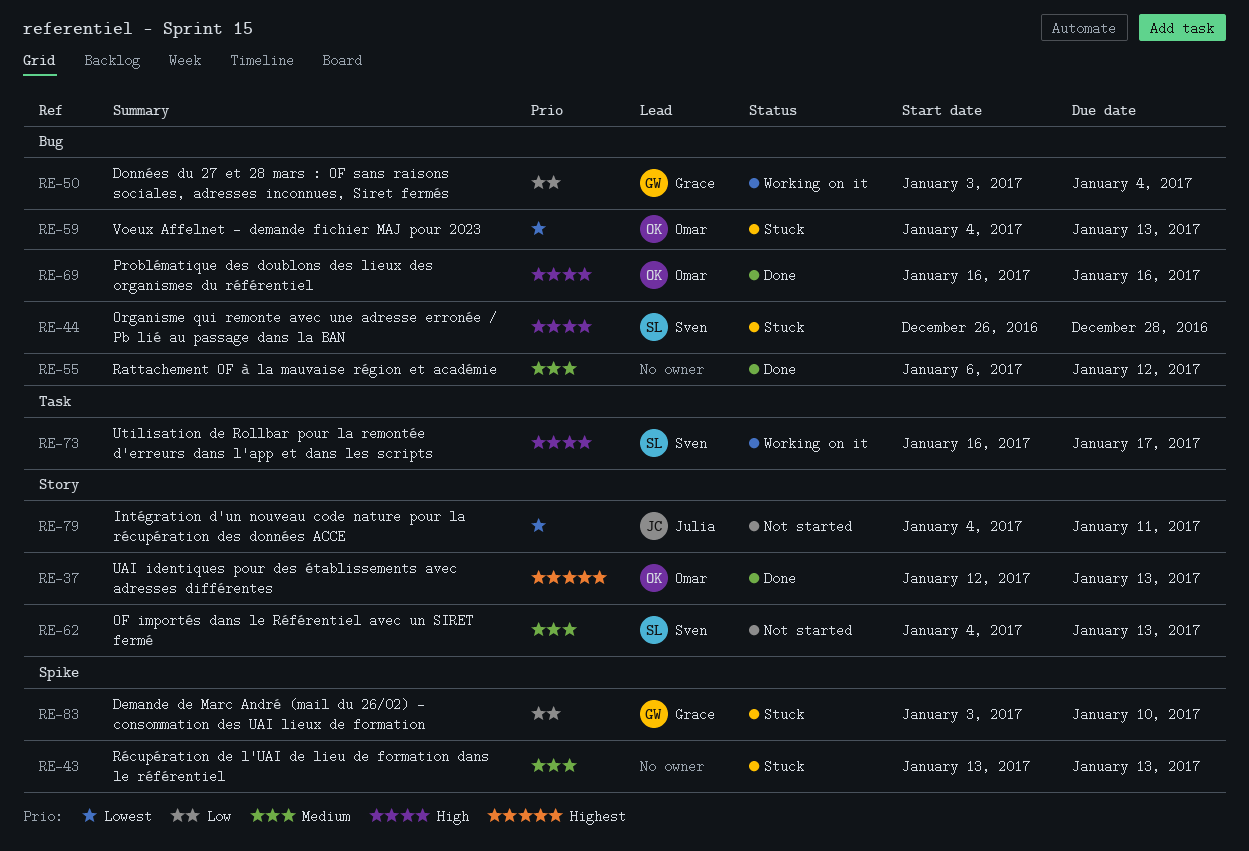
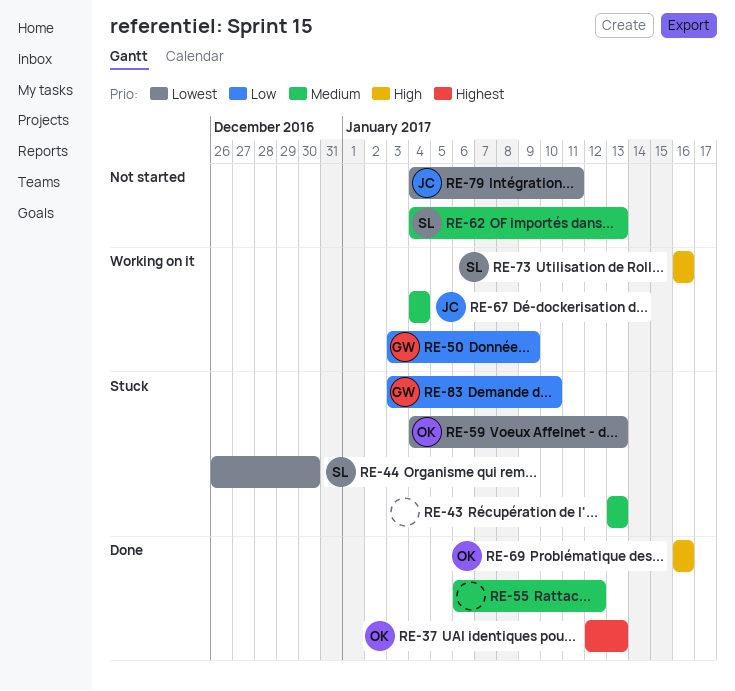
RE-44, priority: High -> Lowest
RE-44, due: Dec 28 -> Dec 30
RE-50, due: Jan 4 -> Jan 9
RE-67: none -> present
RE-73, due: Jan 17 -> Jan 16

